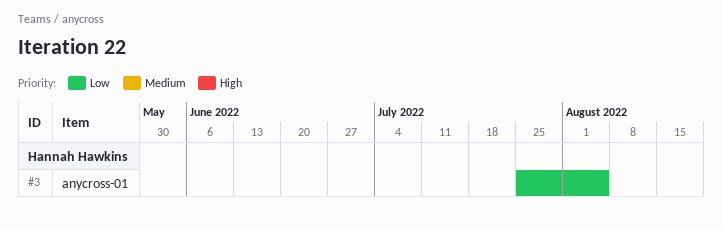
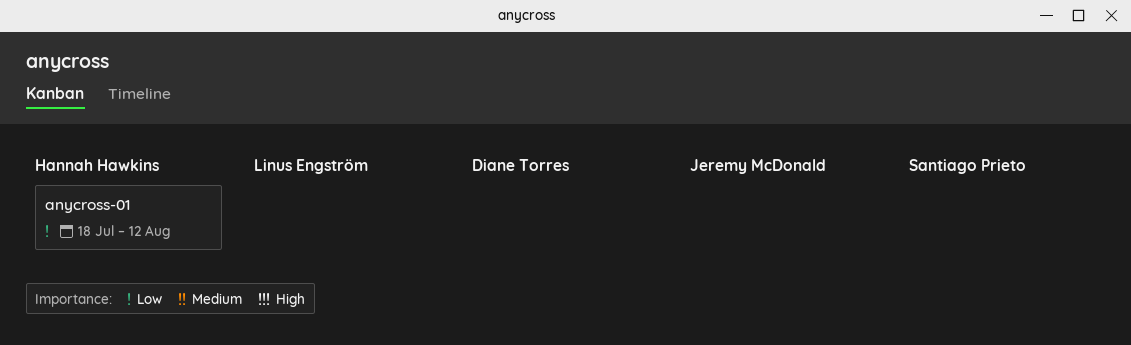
anycross-01, start: Jul 25 -> Jul 18
anycross-01, due: Aug 5 -> Aug 12

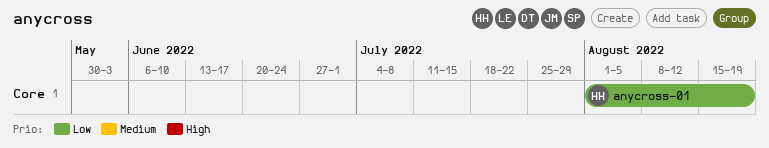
anycross-01, start: Jul 18 -> Aug 1
anycross-01, due: Aug 12 -> Aug 19

